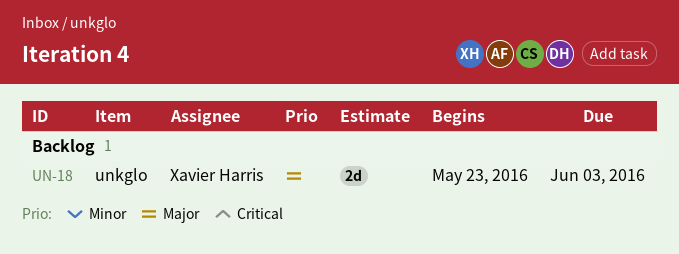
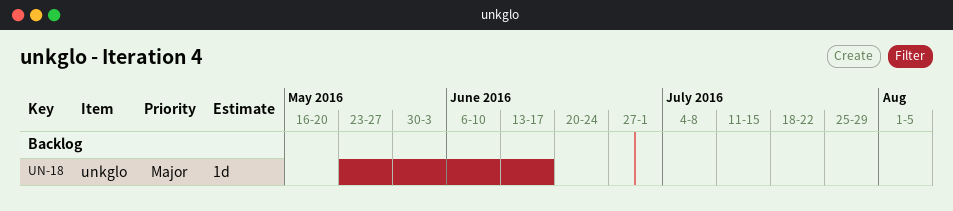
UN-18, estimate: 2d -> 1d
UN-18, due: Jun 3 -> Jun 17

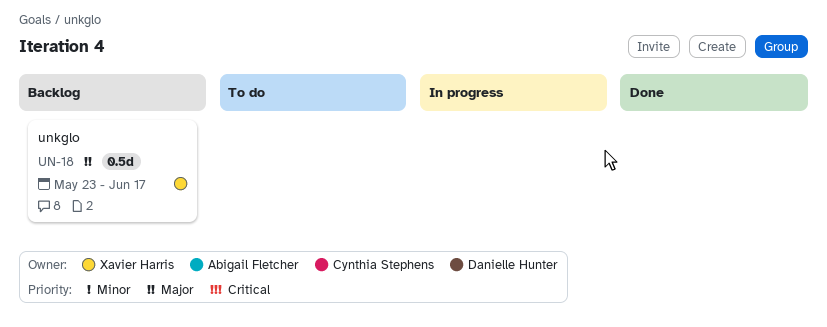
UN-18, estimate: 1d -> 0.5d

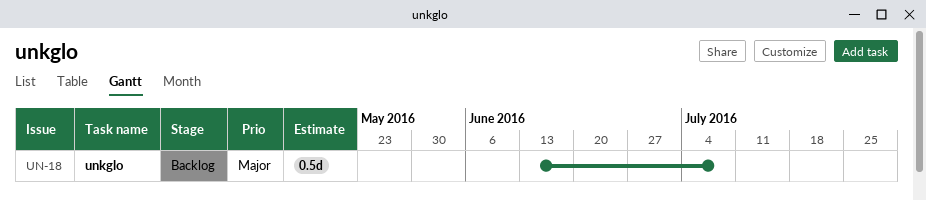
UN-18, start: May 23 -> Jun 13
UN-18, due: Jun 17 -> Jul 8

